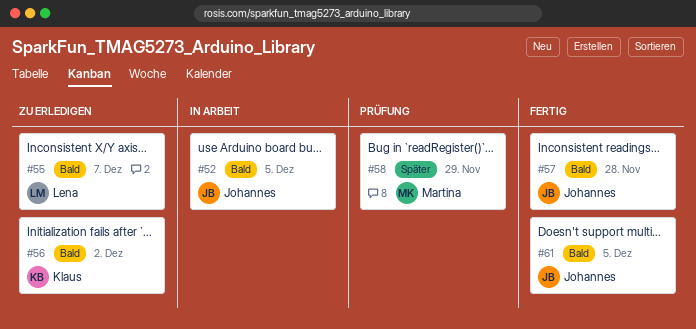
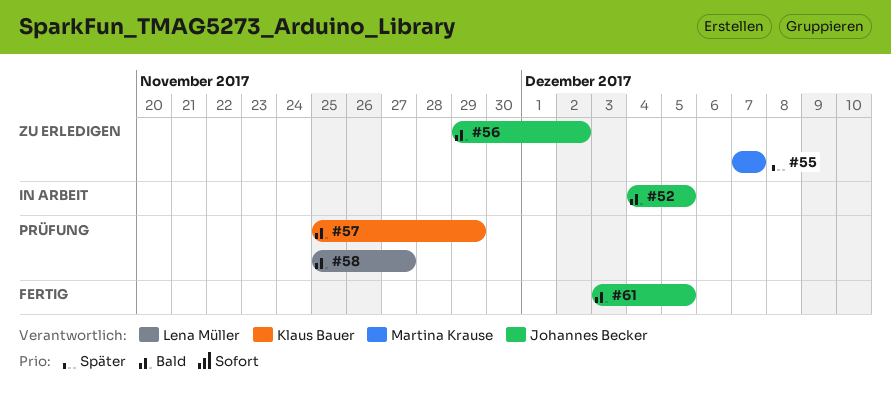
#55, owner: Lena Müller -> Martina Krause
#55, priority: Bald -> Später
#56, owner: Klaus Bauer -> Johannes Becker
#57, status: Fertig -> Prüfung
#57, owner: Johannes Becker -> Klaus Bauer
#57, due: Nov 28 -> Nov 29
#58, owner: Martina Krause -> Lena Müller
#58, priority: Später -> Bald
#58, due: Nov 29 -> Nov 27

